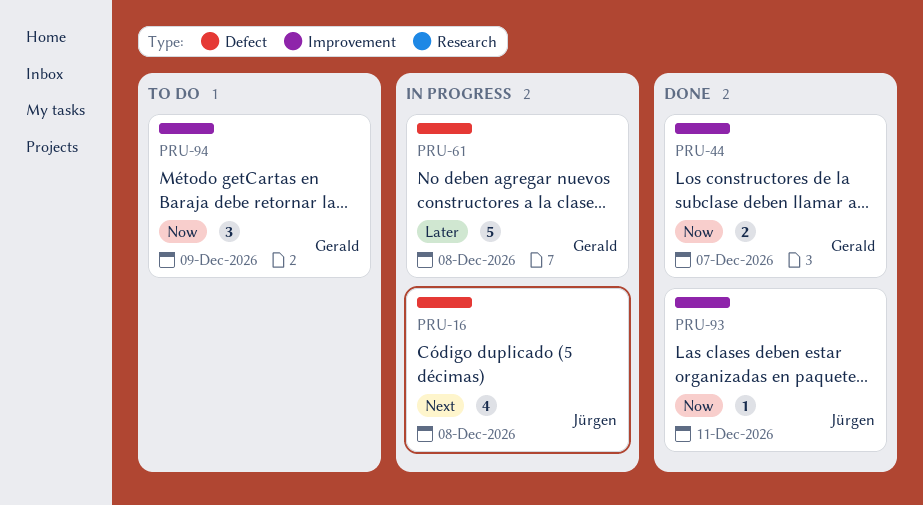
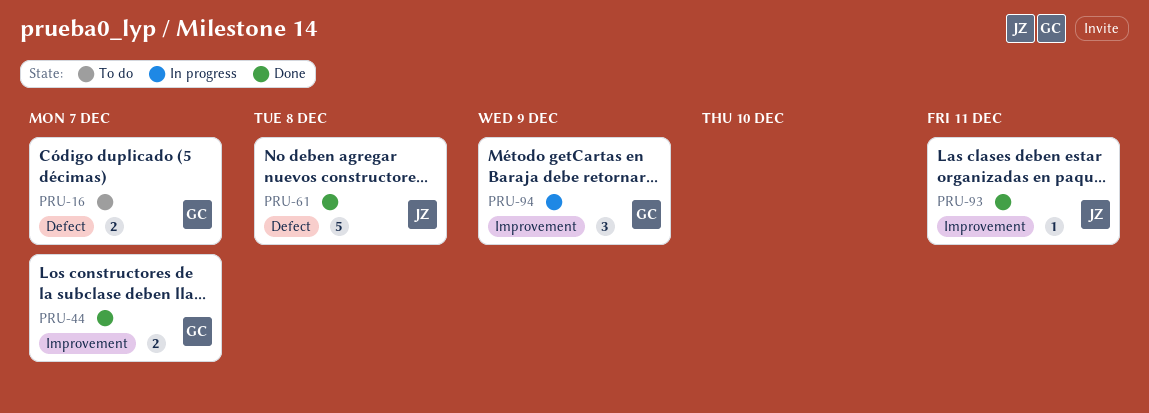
PRU-16, status: In progress -> To do
PRU-16, owner: Jürgen -> Gerald
PRU-16, estimate: 4 -> 2
PRU-16, due: Dec 8 -> Dec 7
PRU-61, status: In progress -> Done
PRU-61, owner: Gerald -> Jürgen
PRU-94, status: To do -> In progress

